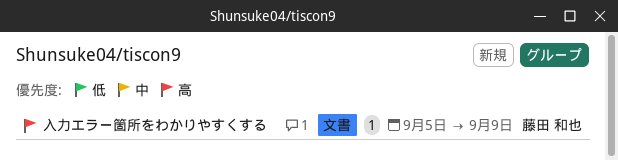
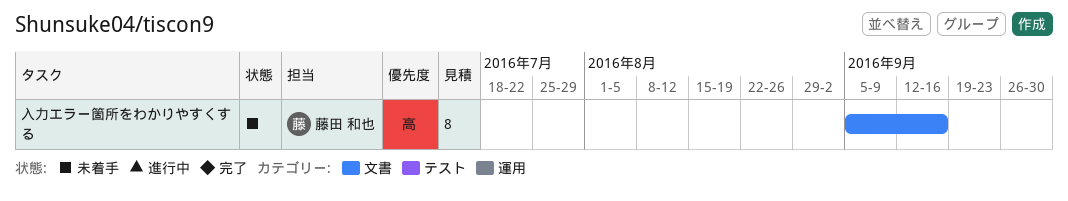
入力エラー箇所をわかりやすくする, estimate: 1 -> 8
入力エラー箇所をわかりやすくする, due: Sep 9 -> Sep 16

